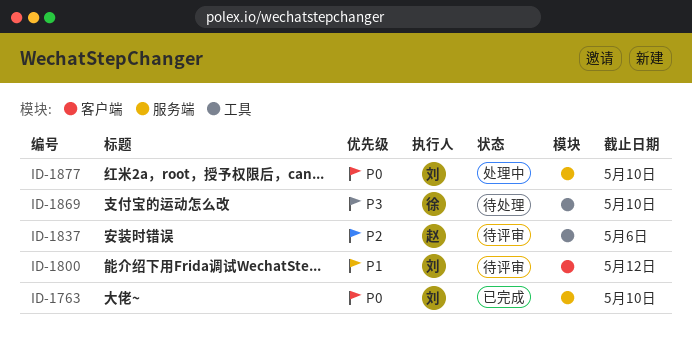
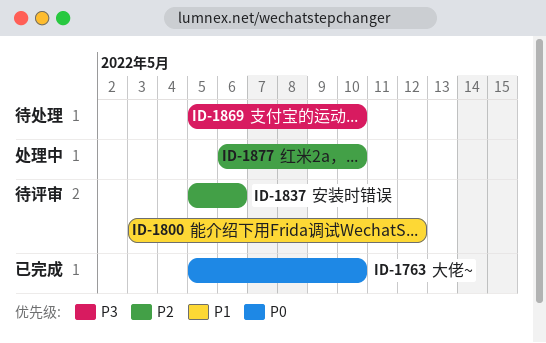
ID-1877, priority: P0 -> P2

